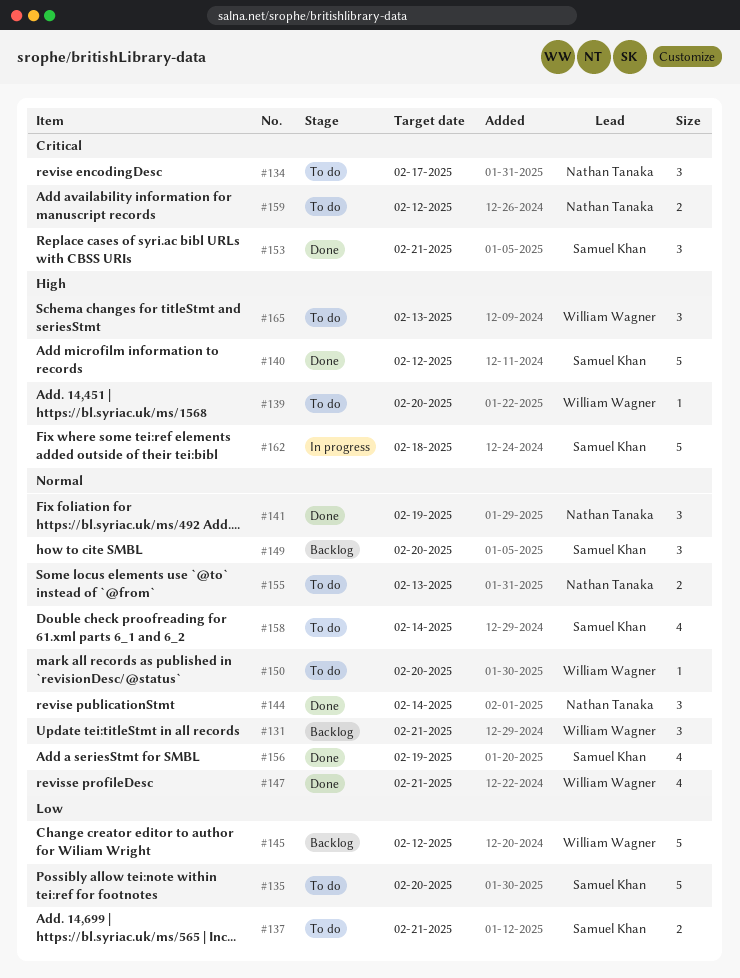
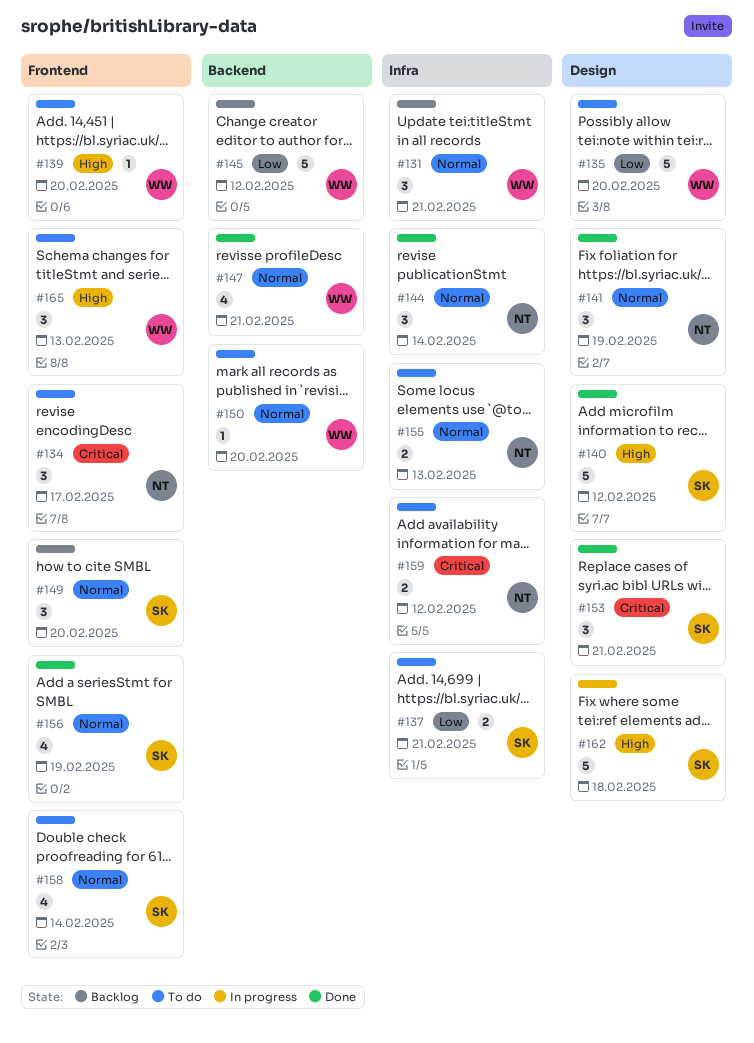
#135, owner: Samuel Khan -> William Wagner

